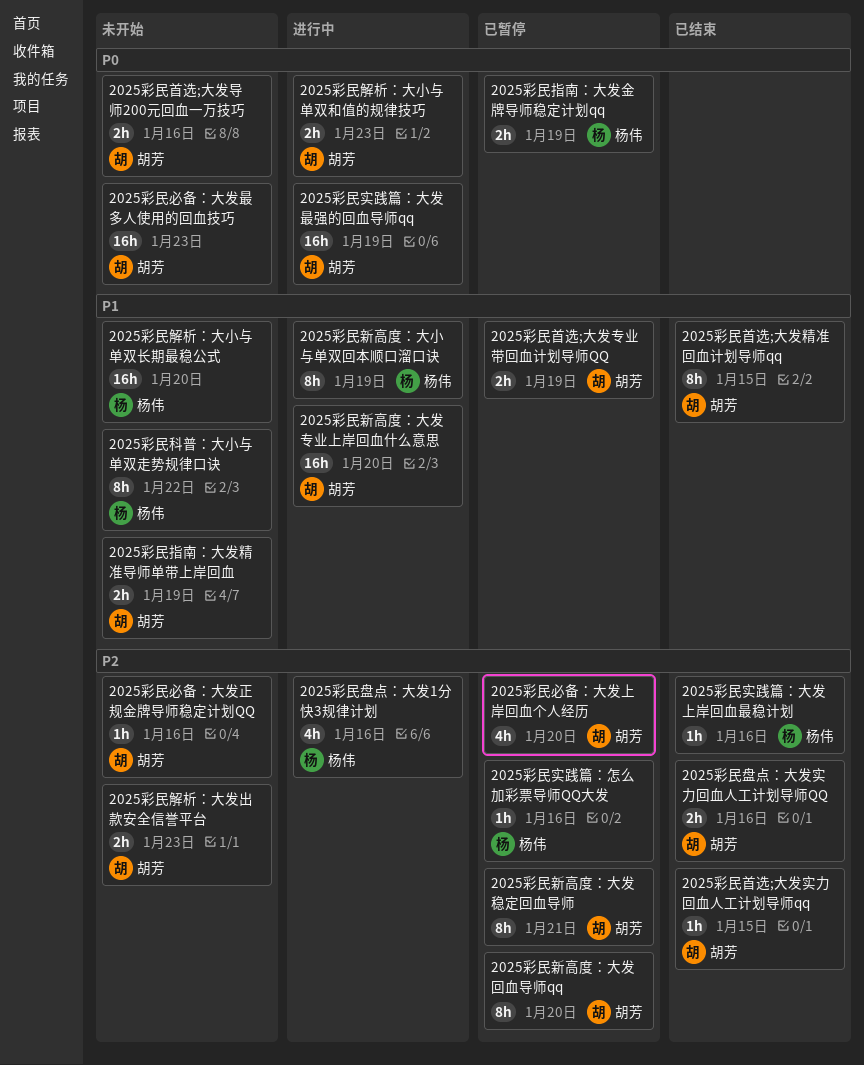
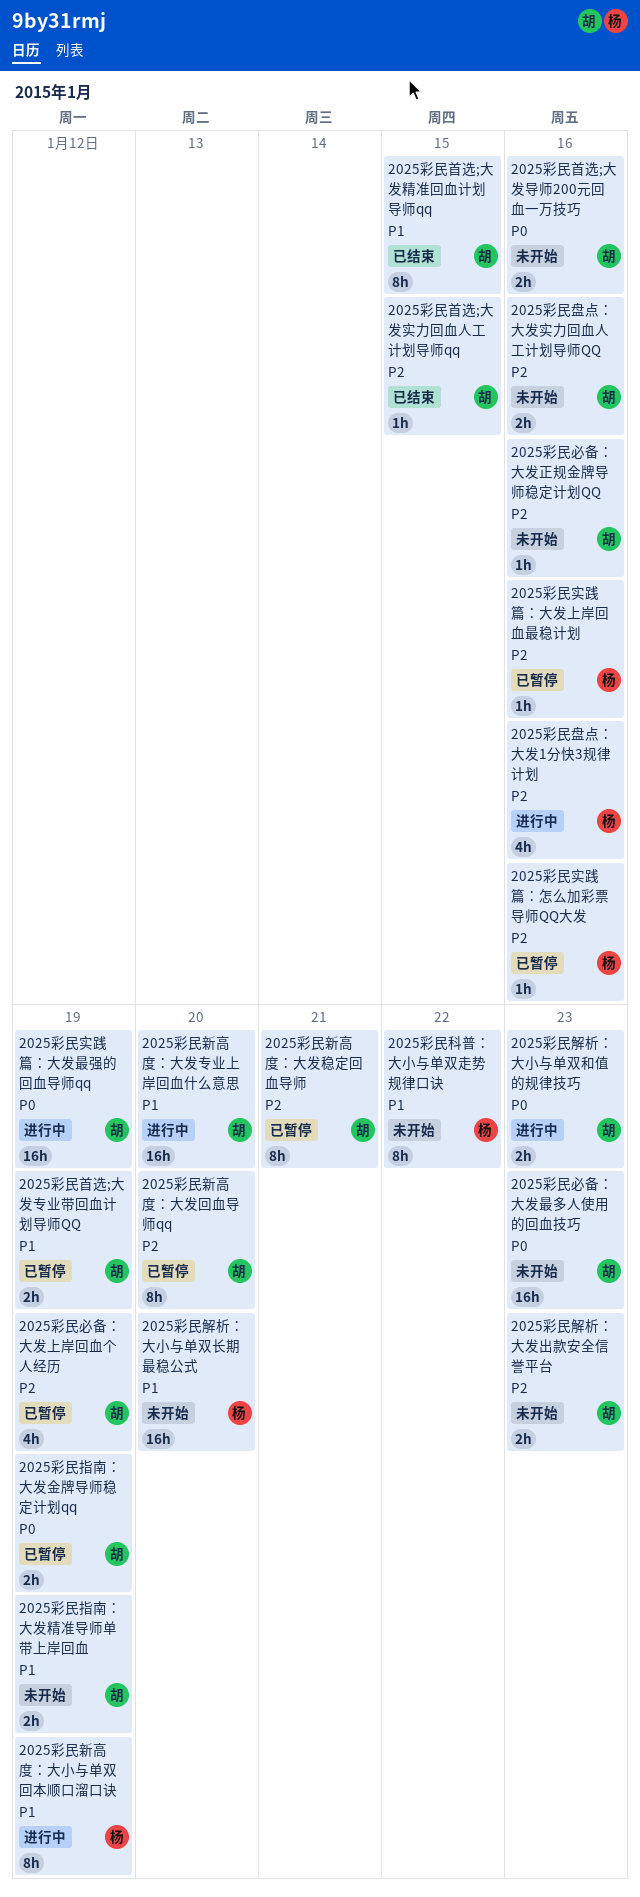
2025彩民实践篇：大发上岸回血最稳计划, status: 已结束 -> 已暂停
2025彩民必备：大发上岸回血个人经历, due: Jan 20 -> Jan 19
2025彩民指南：大发金牌导师稳定计划qq, owner: 杨伟 -> 胡芳
2025彩民盘点：大发实力回血人工计划导师QQ, status: 已结束 -> 未开始

